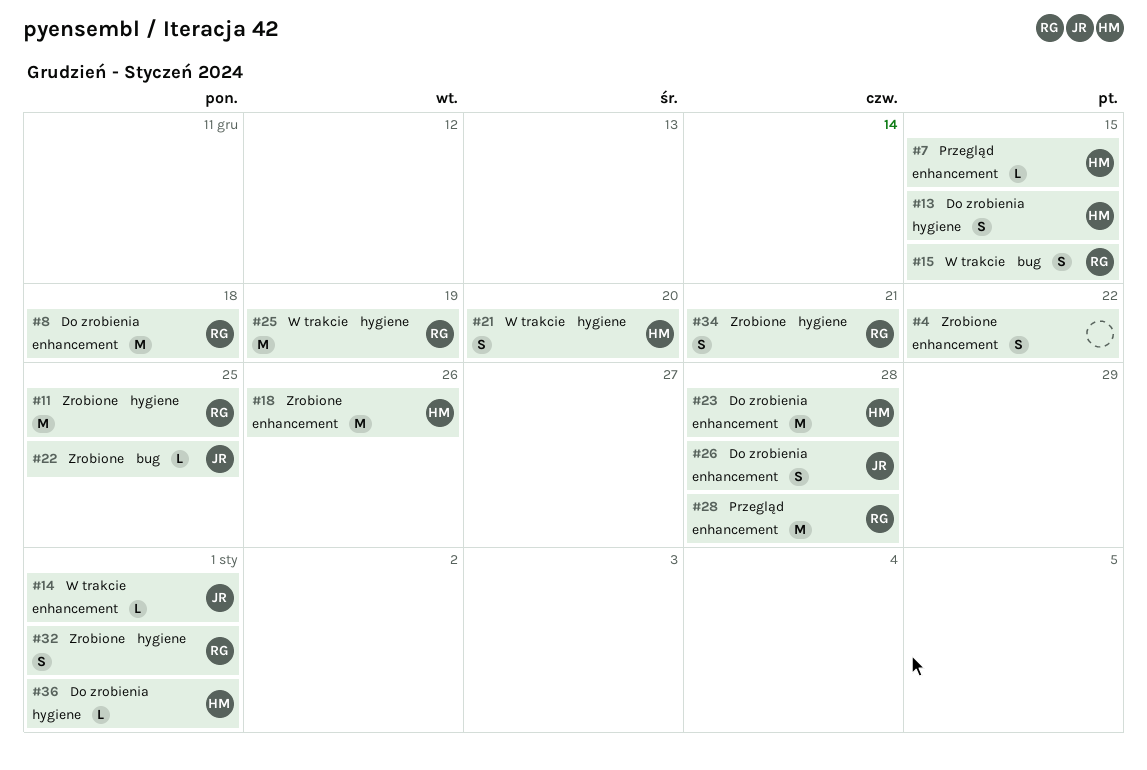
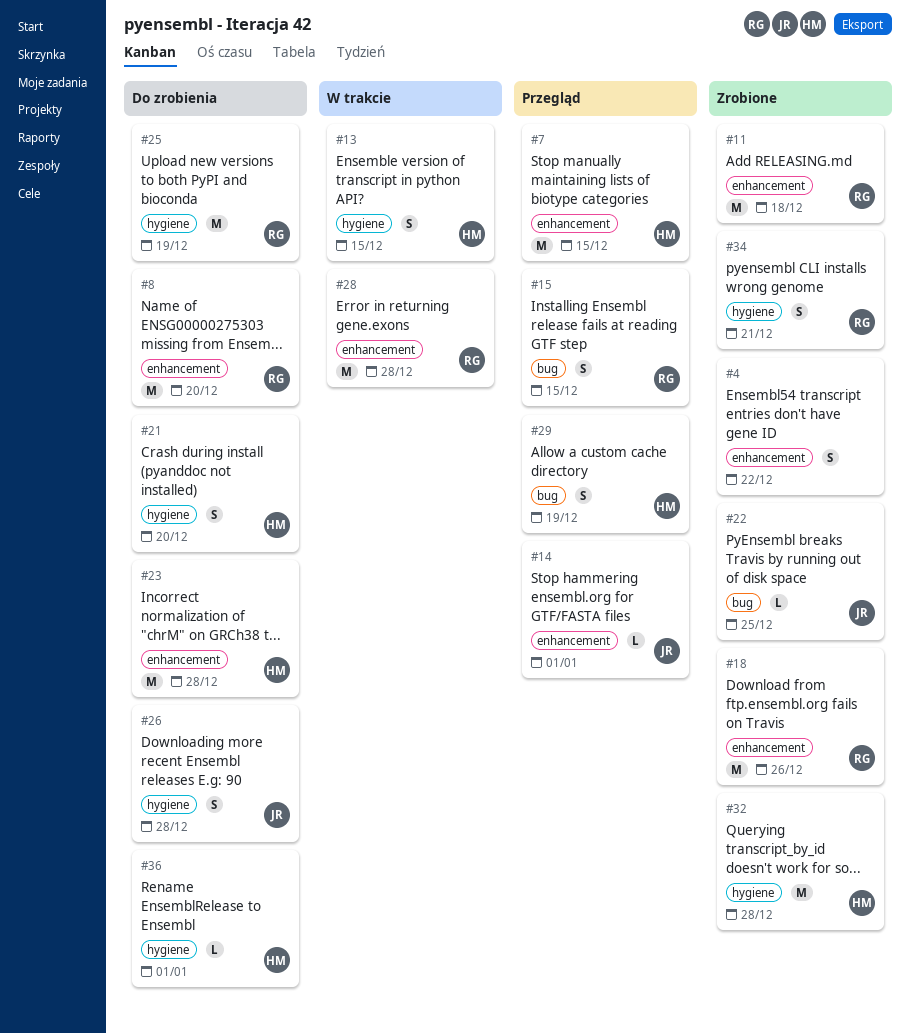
#7, estimate: L -> M
#8, due: Dec 18 -> Dec 20
#11, label: hygiene -> enhancement
#11, due: Dec 25 -> Dec 18
#13, status: Do zrobienia -> W trakcie
#14, status: W trakcie -> Przegląd
#15, status: W trakcie -> Przegląd
#18, owner: HM -> RG
#21, status: W trakcie -> Do zrobienia
#25, status: W trakcie -> Do zrobienia
#26, label: enhancement -> hygiene
#28, status: Przegląd -> W trakcie
#29: none -> present
#32, owner: RG -> HM
#32, estimate: S -> M
#32, due: Jan 1 -> Dec 28

